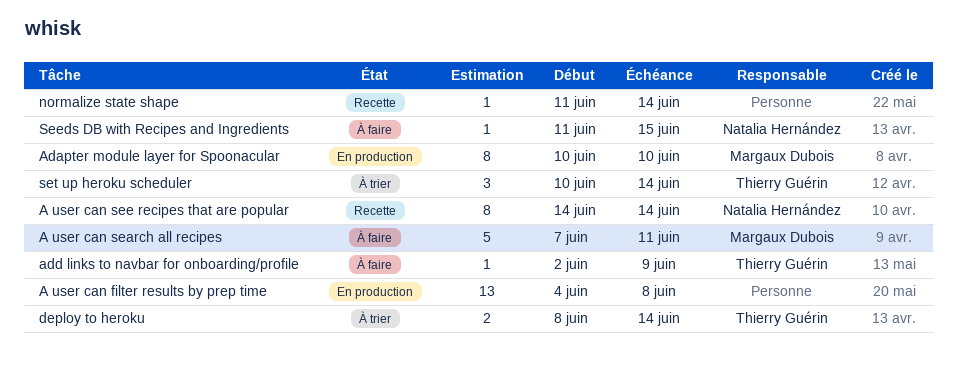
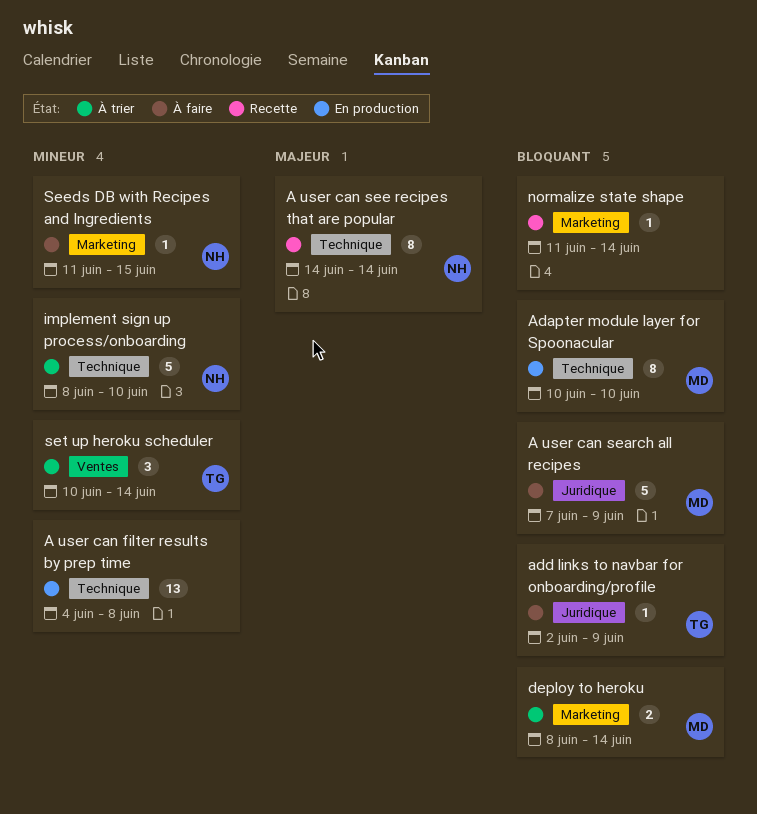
A user can search all recipes, due: Jun 11 -> Jun 9
deploy to heroku, owner: Thierry Guérin -> Margaux Dubois
implement sign up process/onboarding: none -> present

